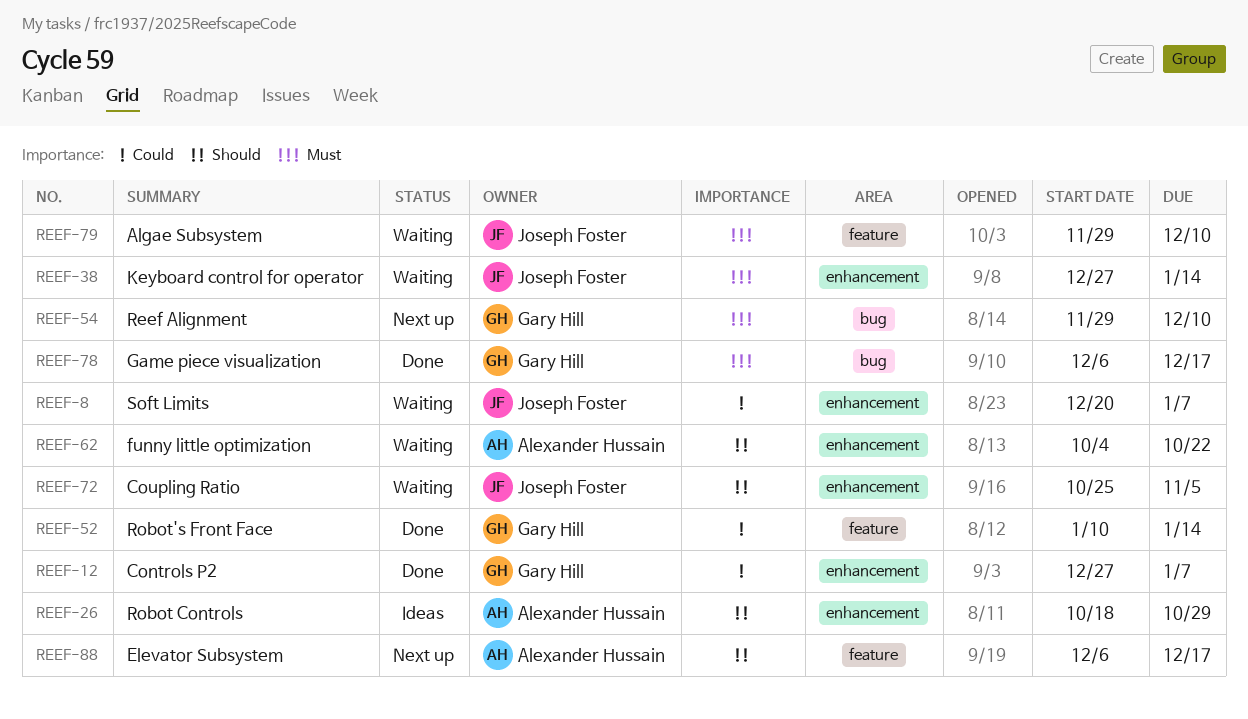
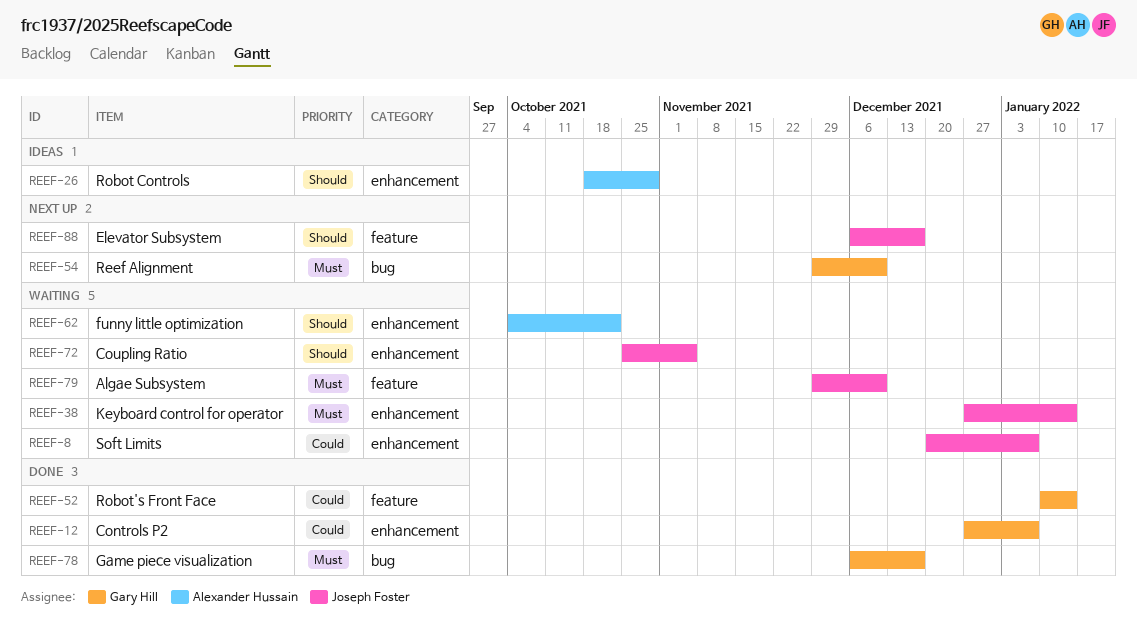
REEF-88, owner: Alexander Hussain -> Joseph Foster

